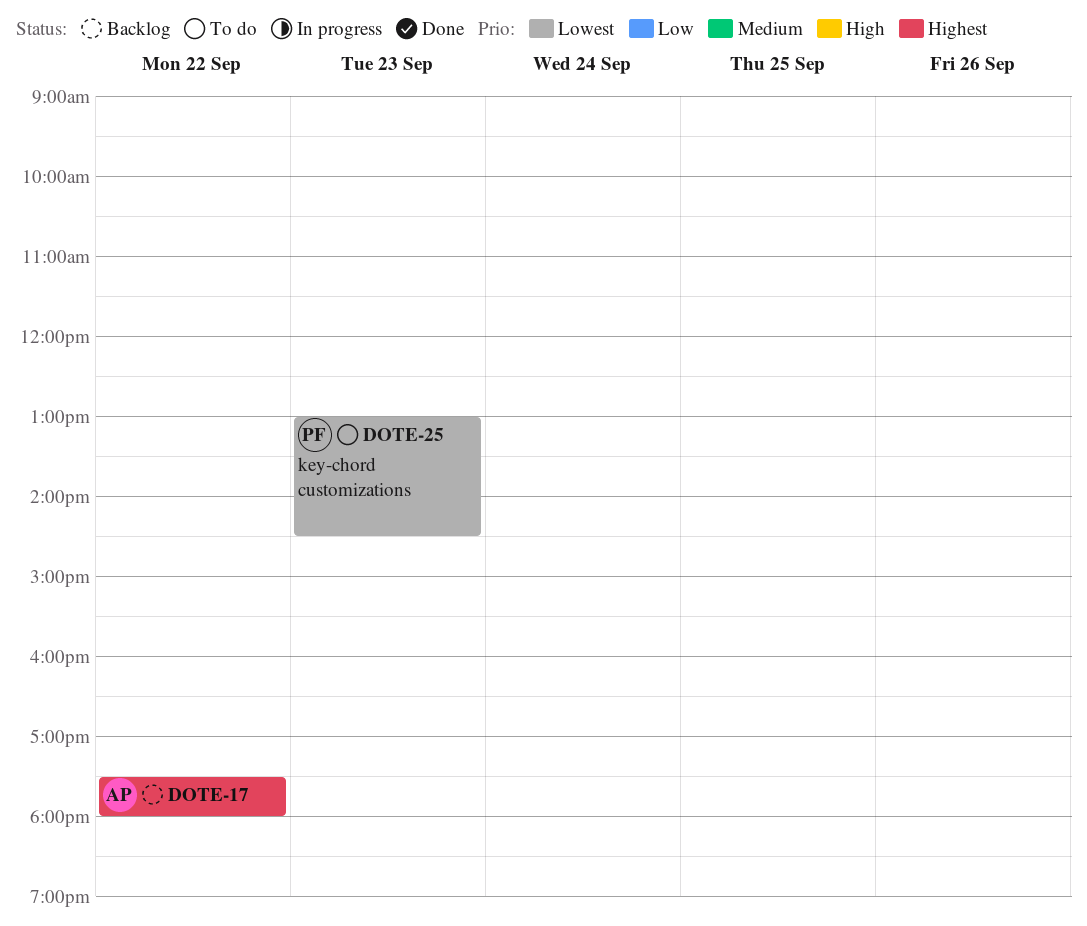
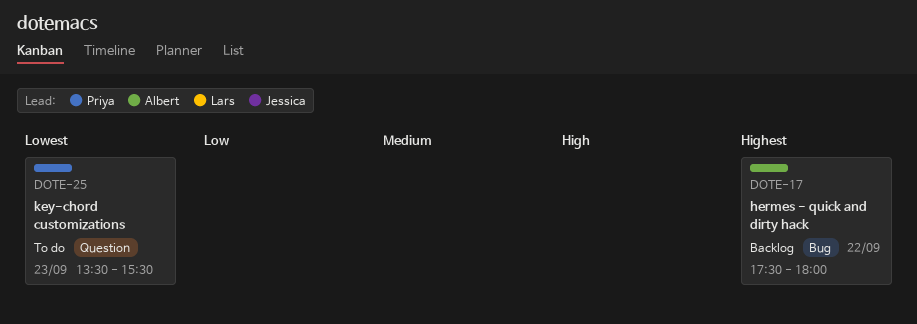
DOTE-25, begins: 13:00 -> 13:30
DOTE-25, ends: 14:30 -> 15:30

